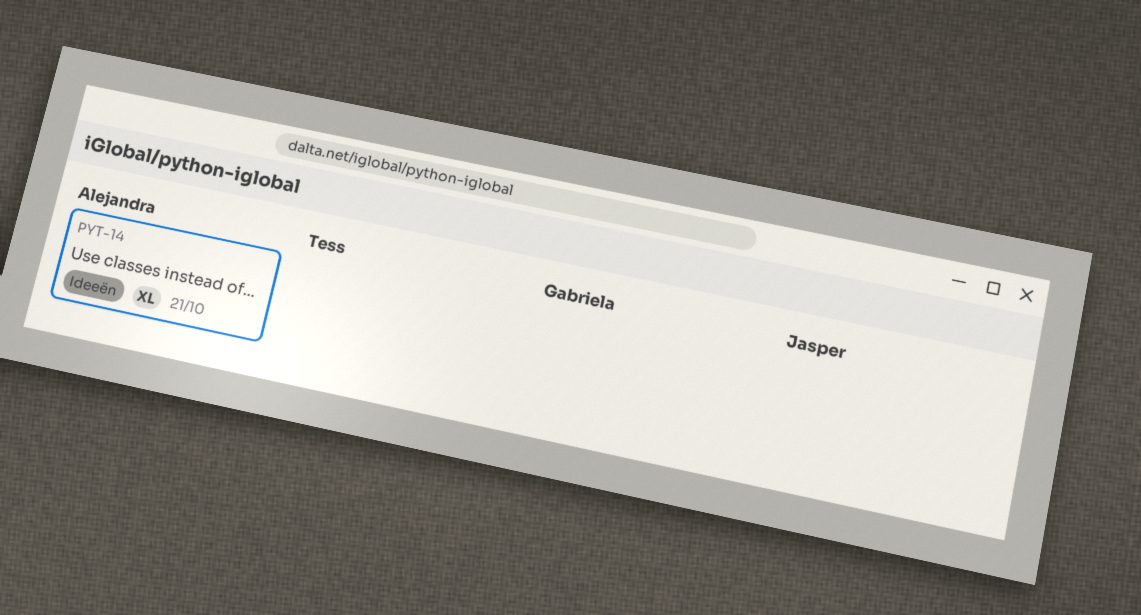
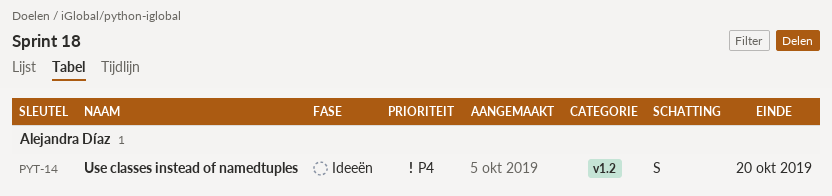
PYT-14, estimate: XL -> S
PYT-14, due: Oct 21 -> Oct 20

